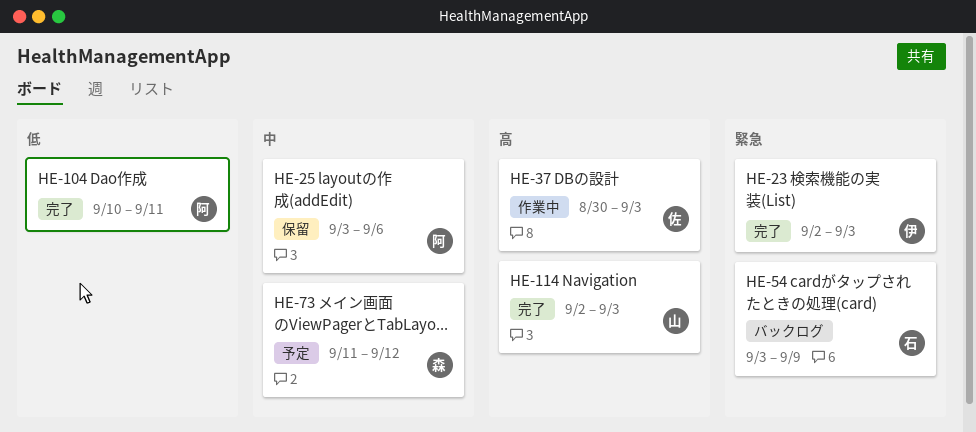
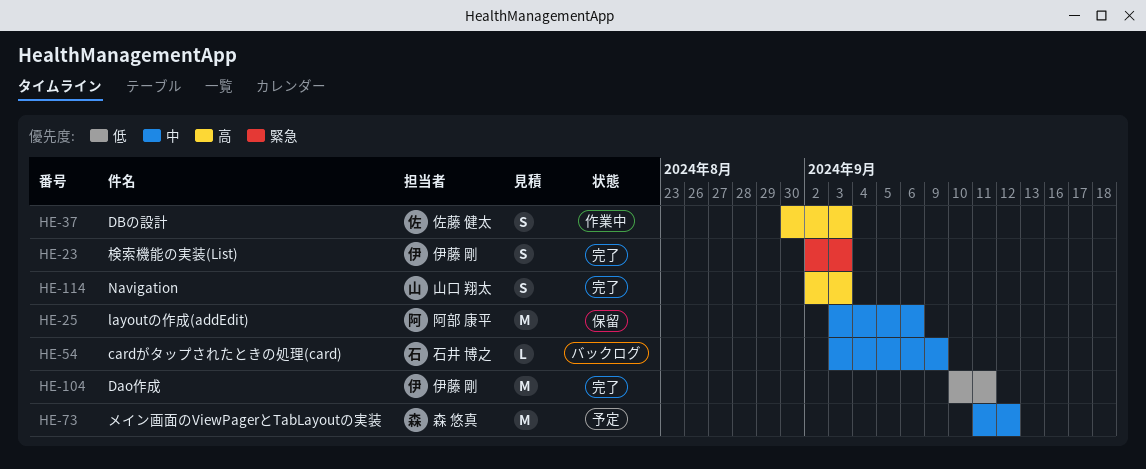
HE-54, priority: 緊急 -> 中
HE-104, owner: 阿部 康平 -> 伊藤 剛

